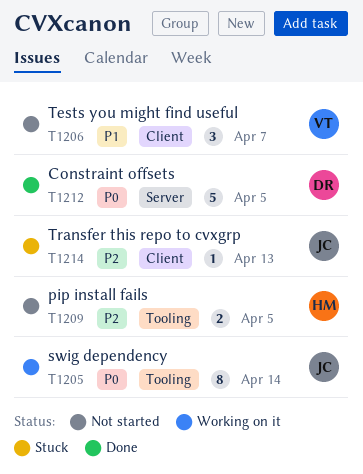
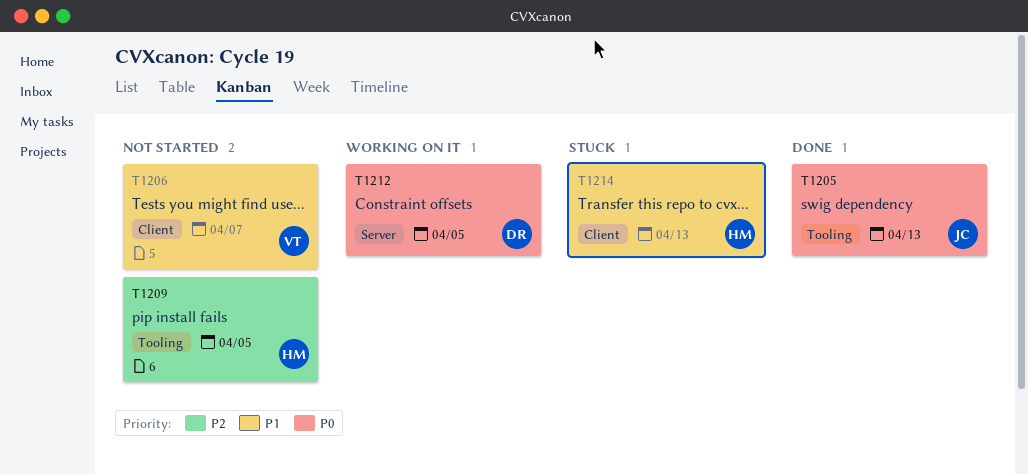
T1205, status: Working on it -> Done
T1205, due: Apr 14 -> Apr 13
T1212, status: Done -> Working on it
T1214, owner: JC -> HM
T1214, priority: P2 -> P1

